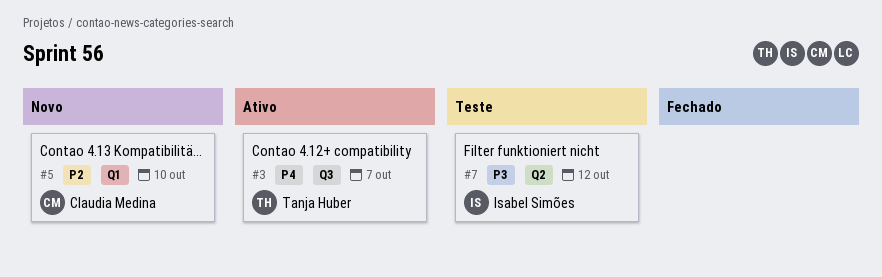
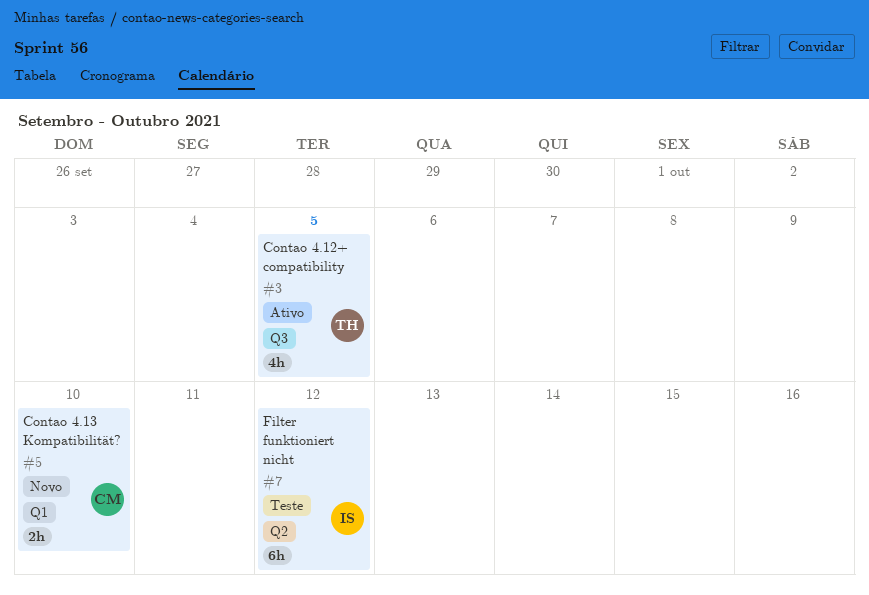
#3, due: Oct 7 -> Oct 5

